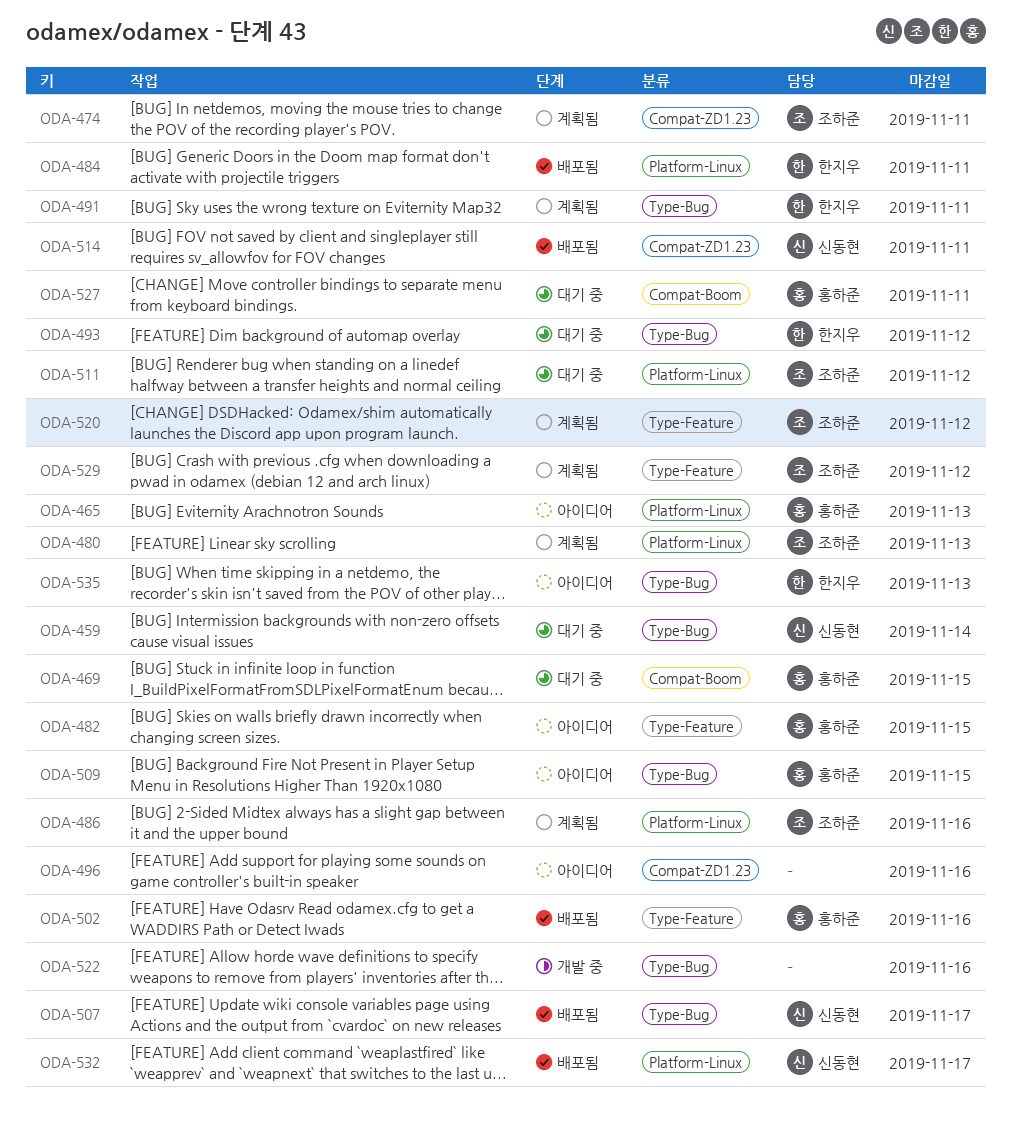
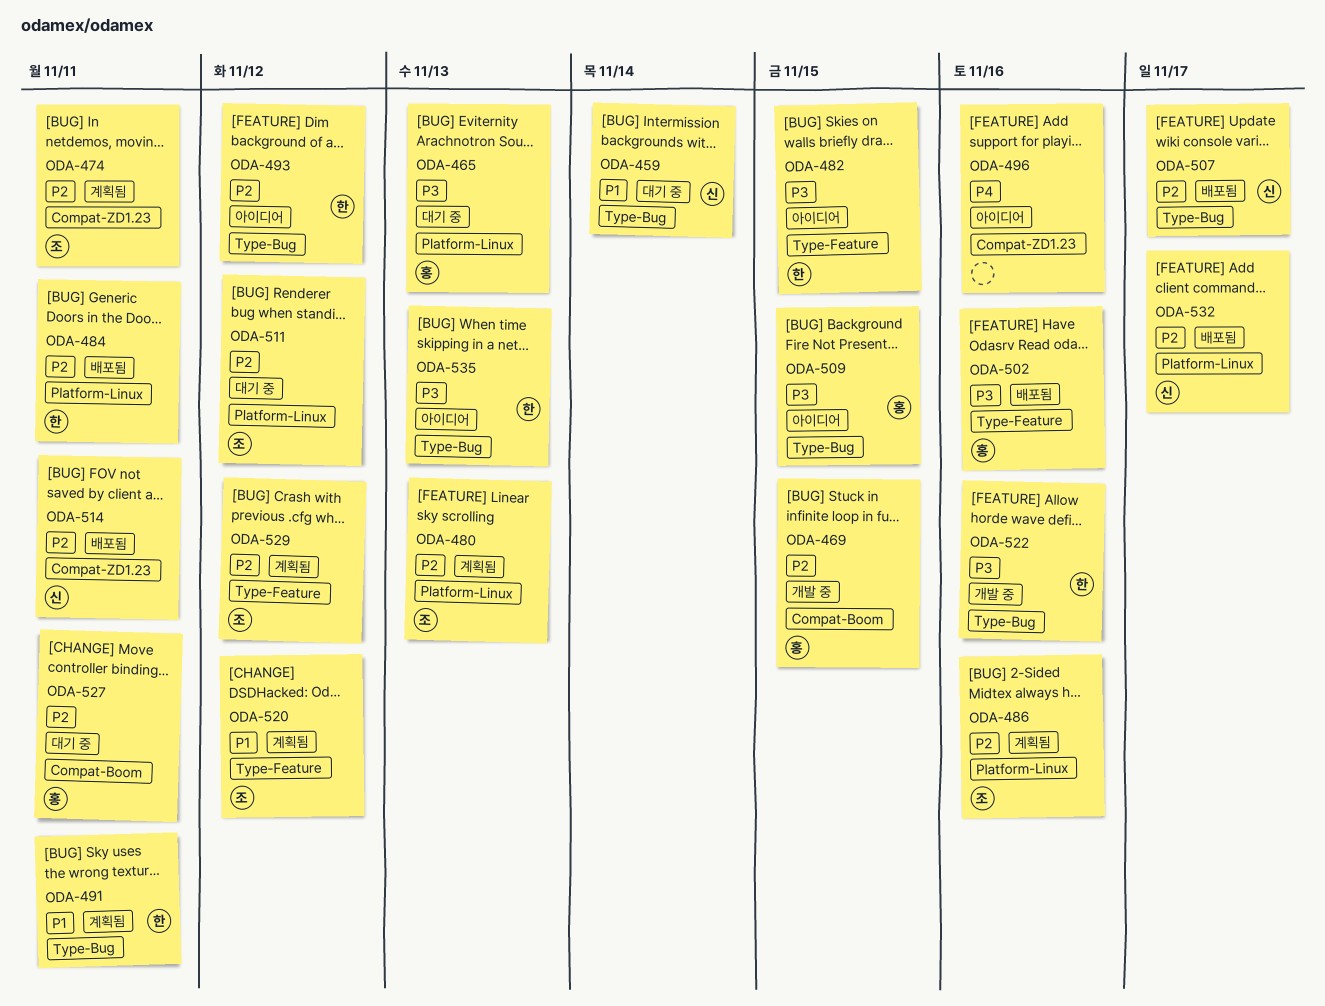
ODA-465, status: 아이디어 -> 대기 중
ODA-469, status: 대기 중 -> 개발 중
ODA-482, owner: 홍하준 -> 한지우
ODA-493, status: 대기 중 -> 아이디어
ODA-522, owner: none -> 한지우

